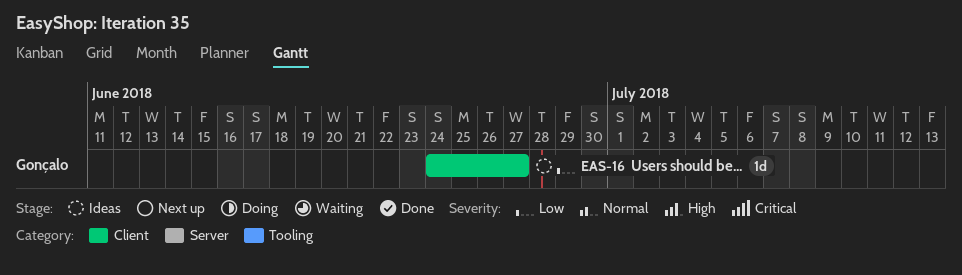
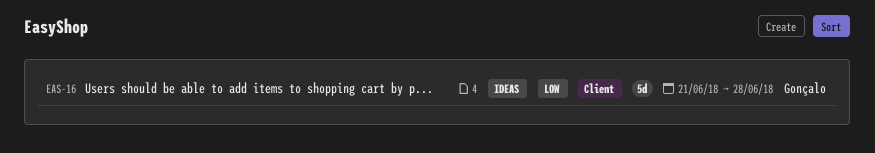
EAS-16, estimate: 1d -> 5d
EAS-16, start: Jun 24 -> Jun 21
EAS-16, due: Jun 27 -> Jun 28

